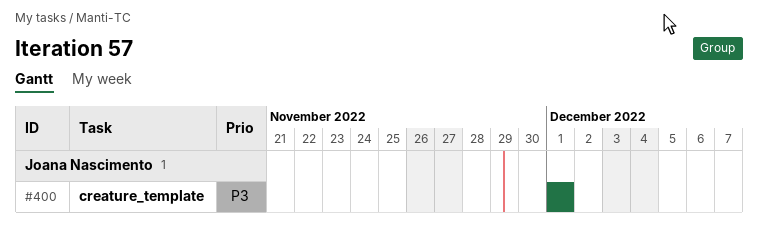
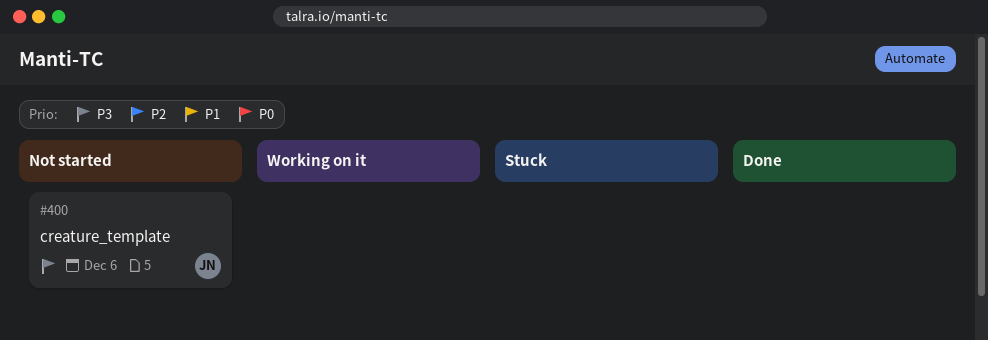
#400, due: Dec 1 -> Dec 6

